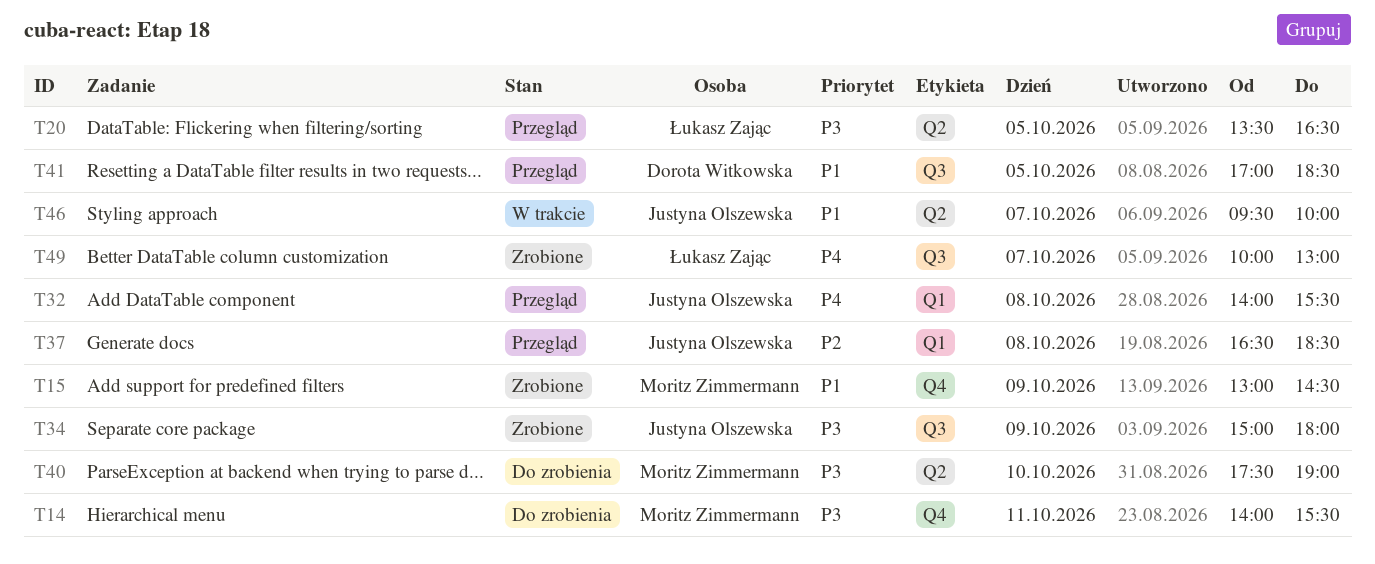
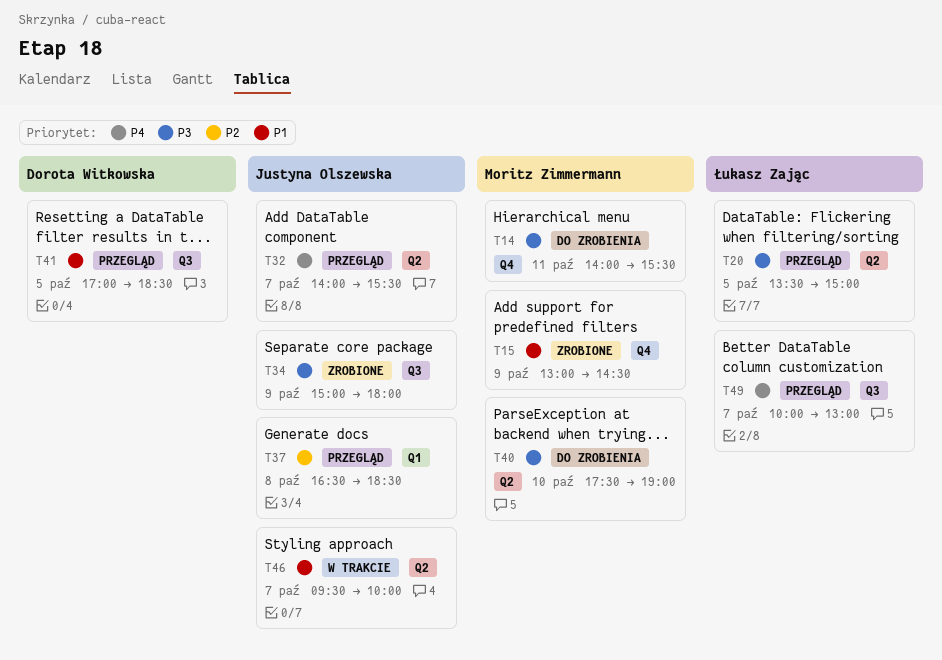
T20, ends: 16:30 -> 15:00
T32, label: Q1 -> Q2
T32, day: Oct 8 -> Oct 7
T49, status: Zrobione -> Przegląd

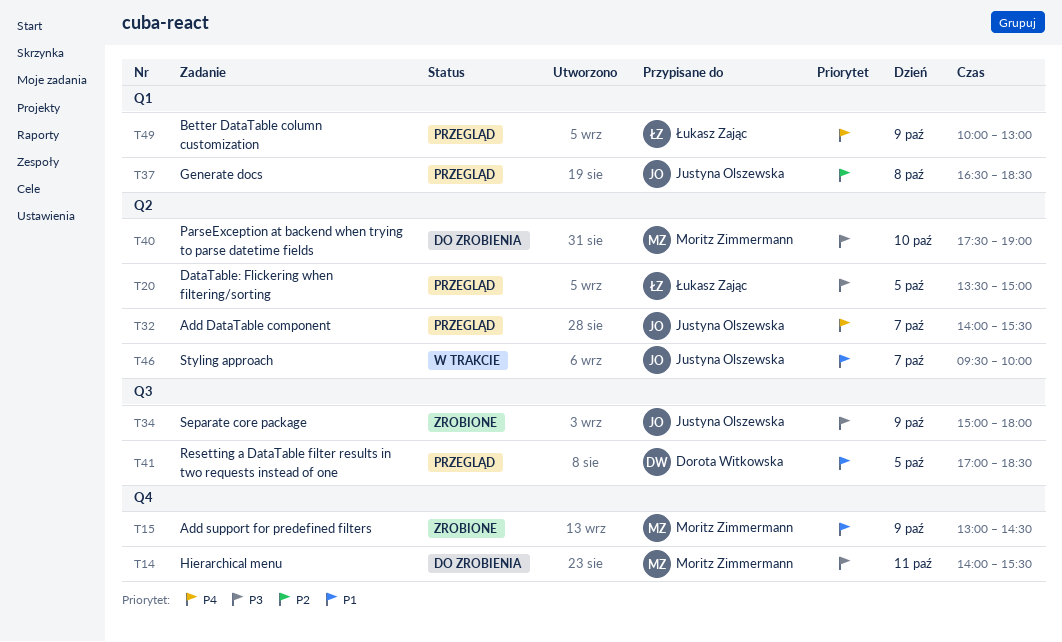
T49, label: Q3 -> Q1
T49, day: Oct 7 -> Oct 9

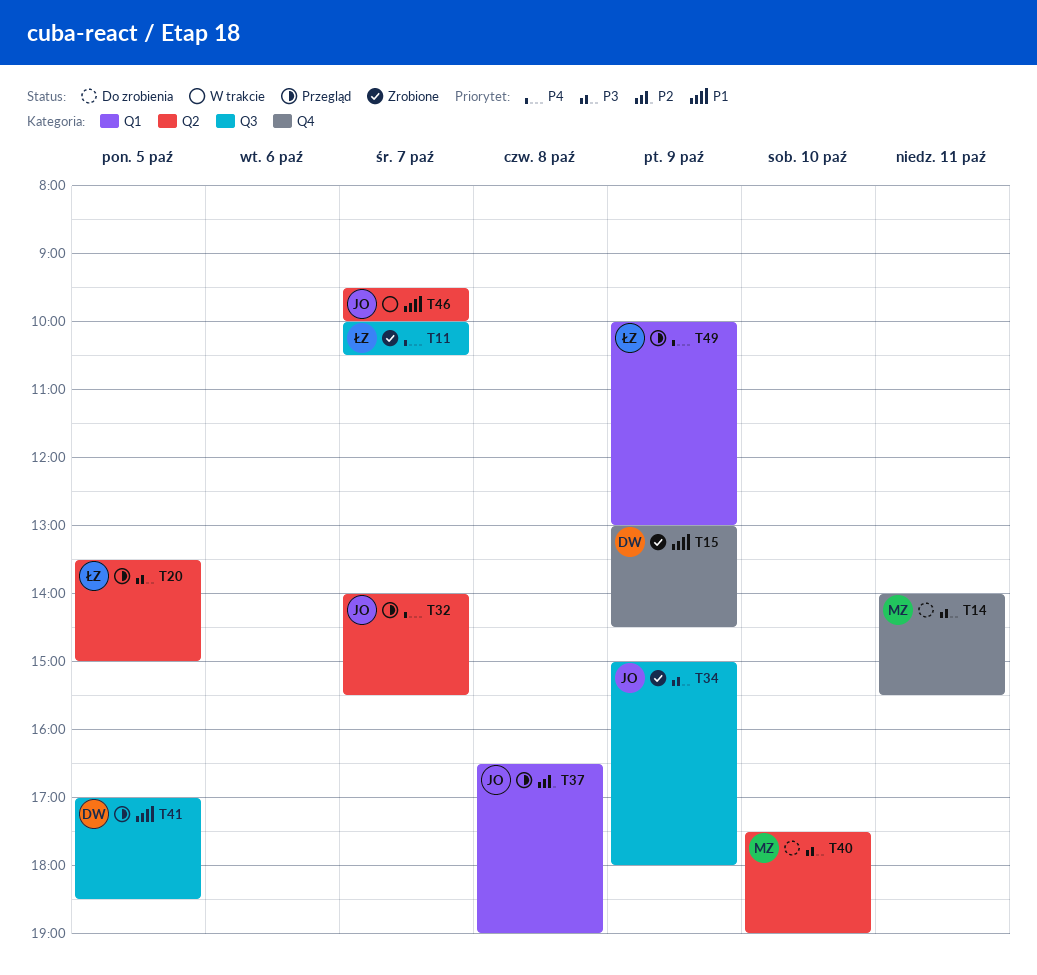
T11: none -> present
T15, owner: Moritz Zimmermann -> Dorota Witkowska
T37, ends: 18:30 -> 19:00

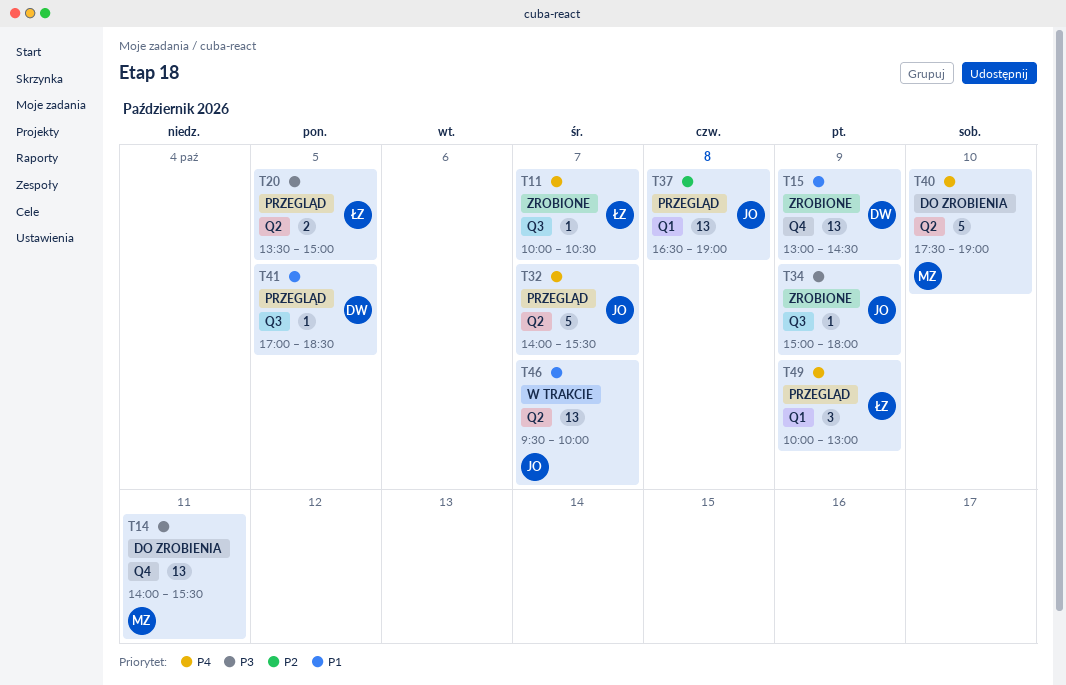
T40, priority: P3 -> P4

